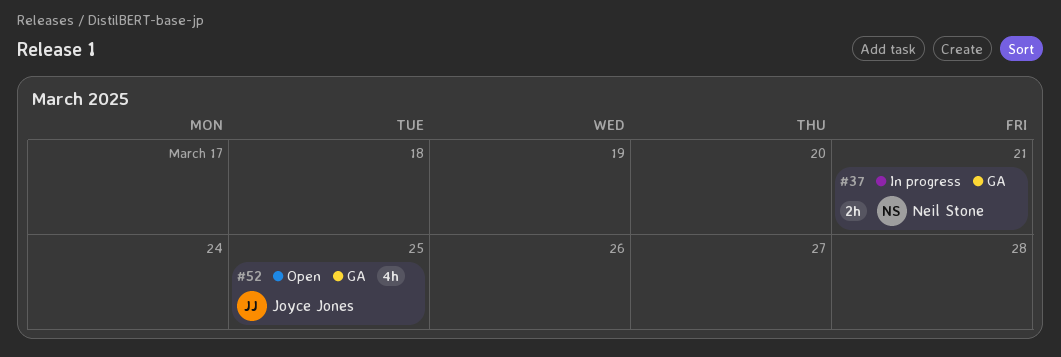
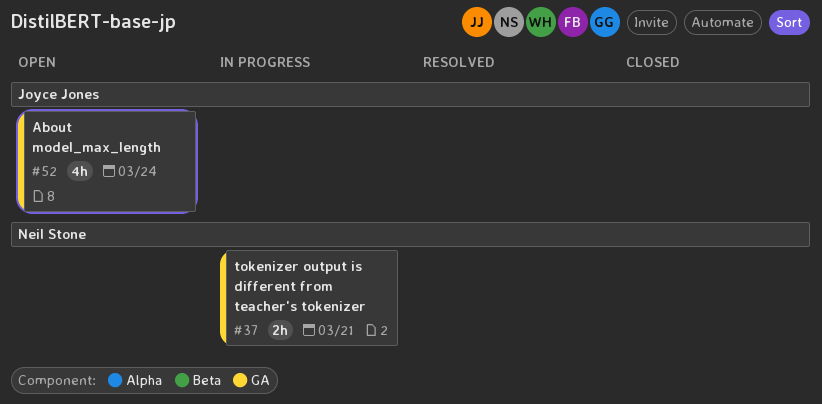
#52, due: Mar 25 -> Mar 24

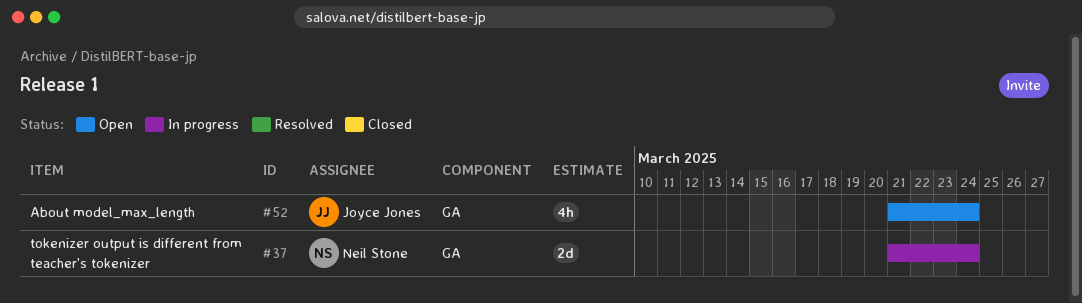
#37, estimate: 2h -> 2d
#37, due: Mar 21 -> Mar 24

